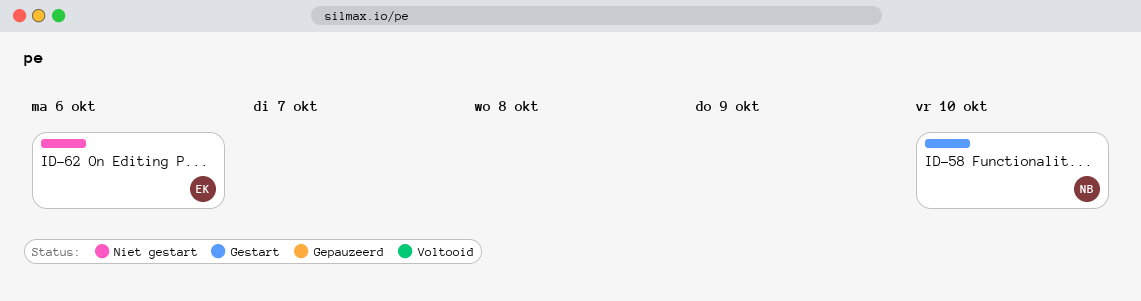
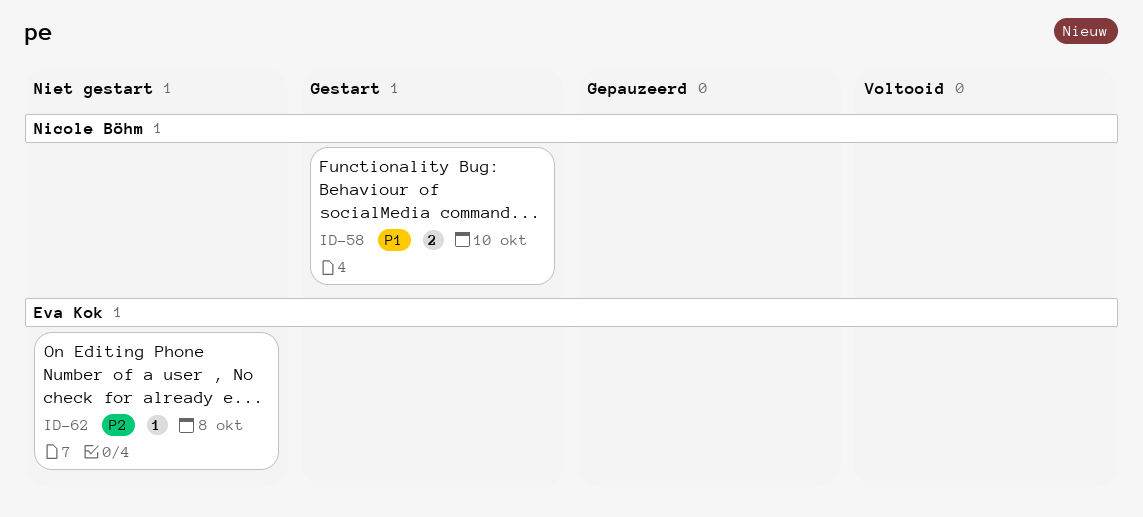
ID-62, due: Oct 6 -> Oct 8

